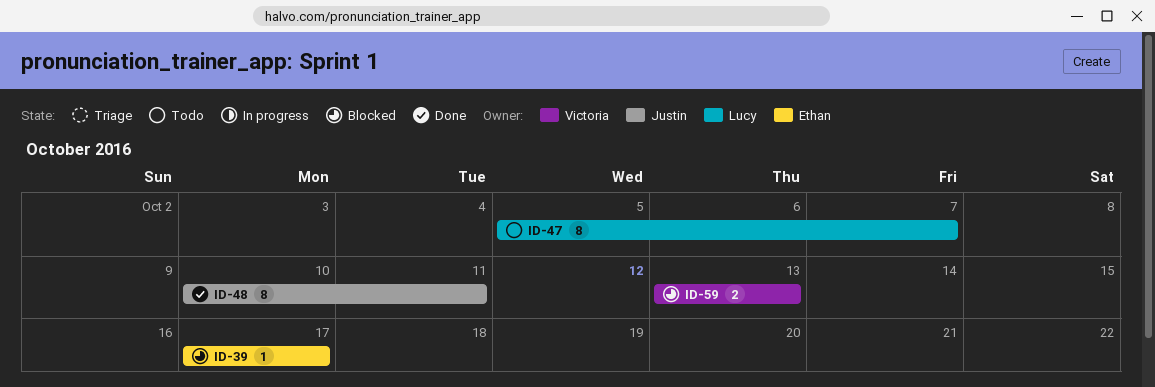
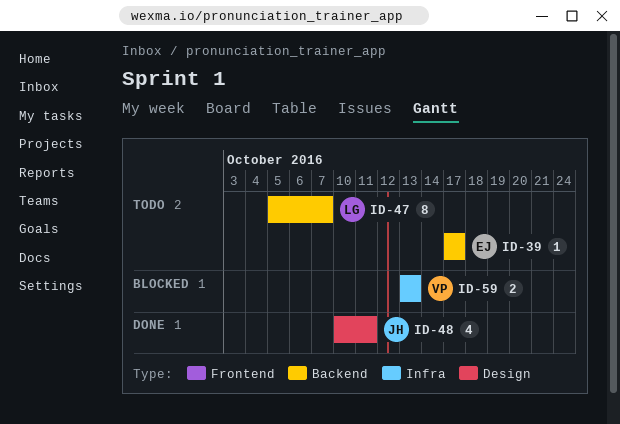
ID-39, status: Blocked -> Todo
ID-48, estimate: 8 -> 4

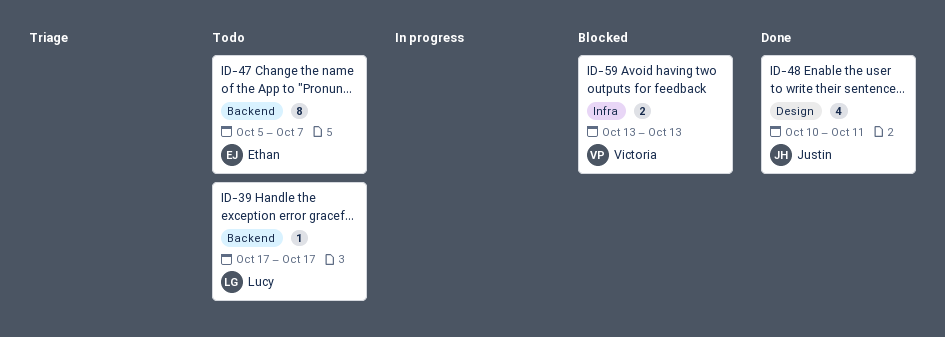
ID-39, owner: Ethan -> Lucy
ID-47, owner: Lucy -> Ethan

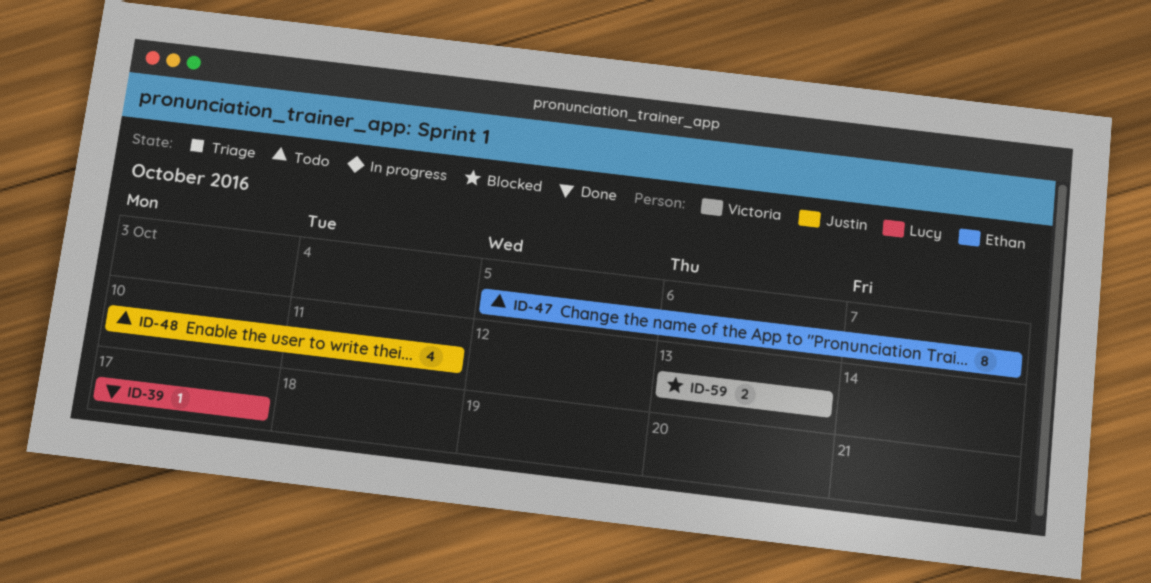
ID-39, status: Todo -> Done
ID-48, status: Done -> Todo

